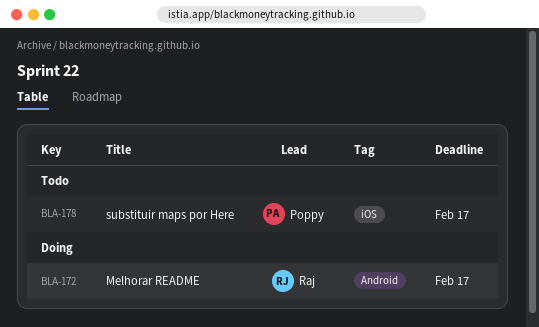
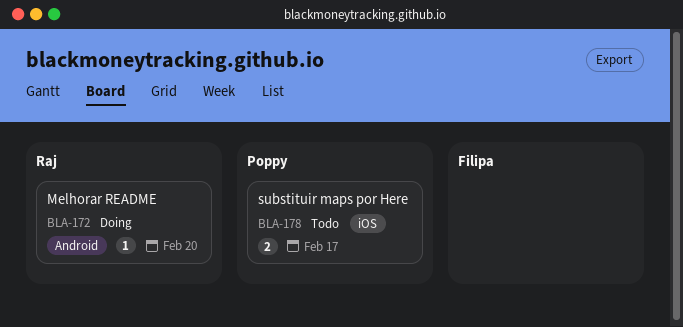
BLA-172, due: Feb 17 -> Feb 20

